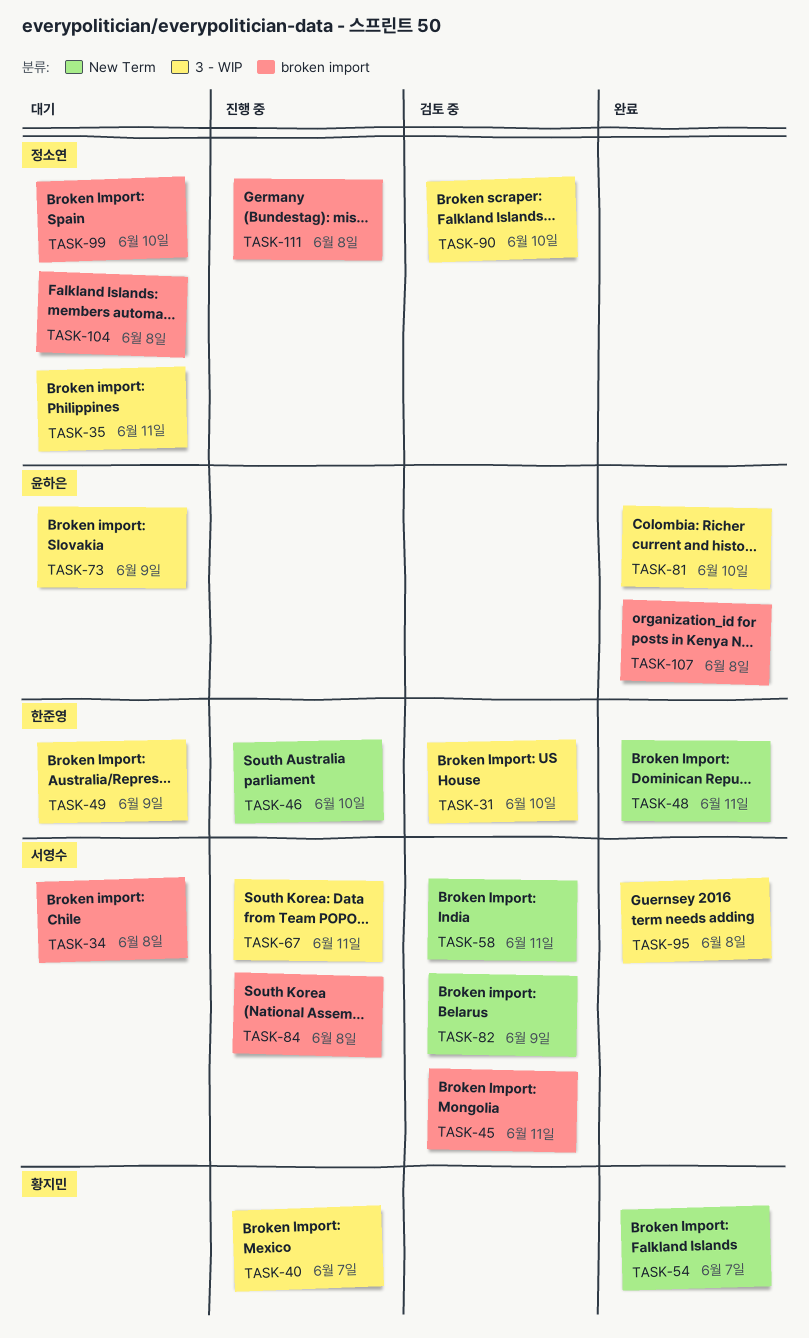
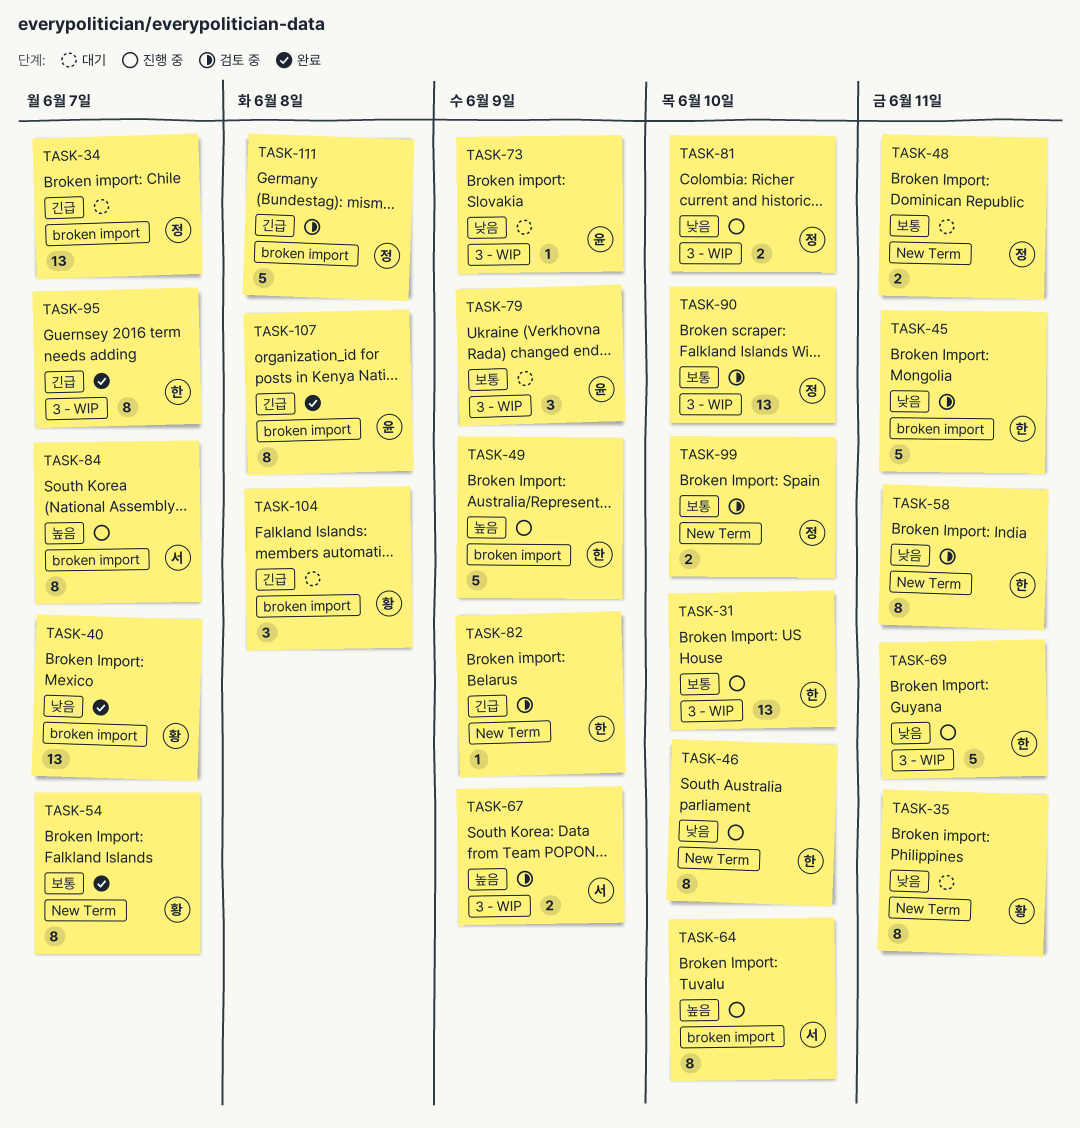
TASK-31, status: 검토 중 -> 진행 중
TASK-34, owner: 서영수 -> 정소연
TASK-34, due: Jun 8 -> Jun 7
TASK-35, owner: 정소연 -> 황지민
TASK-35, label: 3 - WIP -> New Term
TASK-40, status: 진행 중 -> 완료
TASK-40, label: 3 - WIP -> broken import
TASK-45, owner: 서영수 -> 한준영
TASK-48, status: 완료 -> 대기
TASK-48, owner: 한준영 -> 정소연
TASK-49, status: 대기 -> 진행 중
TASK-49, label: 3 - WIP -> broken import
TASK-58, owner: 서영수 -> 한준영
TASK-64: none -> present
TASK-67, status: 진행 중 -> 검토 중
TASK-67, due: Jun 11 -> Jun 9
TASK-69: none -> present
TASK-79: none -> present
TASK-81, status: 완료 -> 진행 중
TASK-81, owner: 윤하은 -> 정소연
TASK-82, owner: 서영수 -> 한준영
TASK-84, due: Jun 8 -> Jun 7
TASK-95, owner: 서영수 -> 한준영
TASK-95, due: Jun 8 -> Jun 7
TASK-99, status: 대기 -> 검토 중
TASK-99, label: broken import -> New Term
TASK-104, owner: 정소연 -> 황지민
TASK-111, status: 진행 중 -> 검토 중

